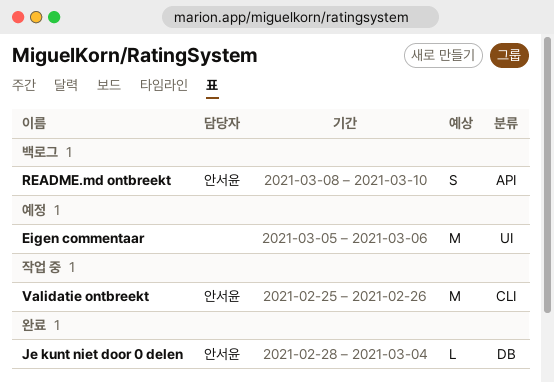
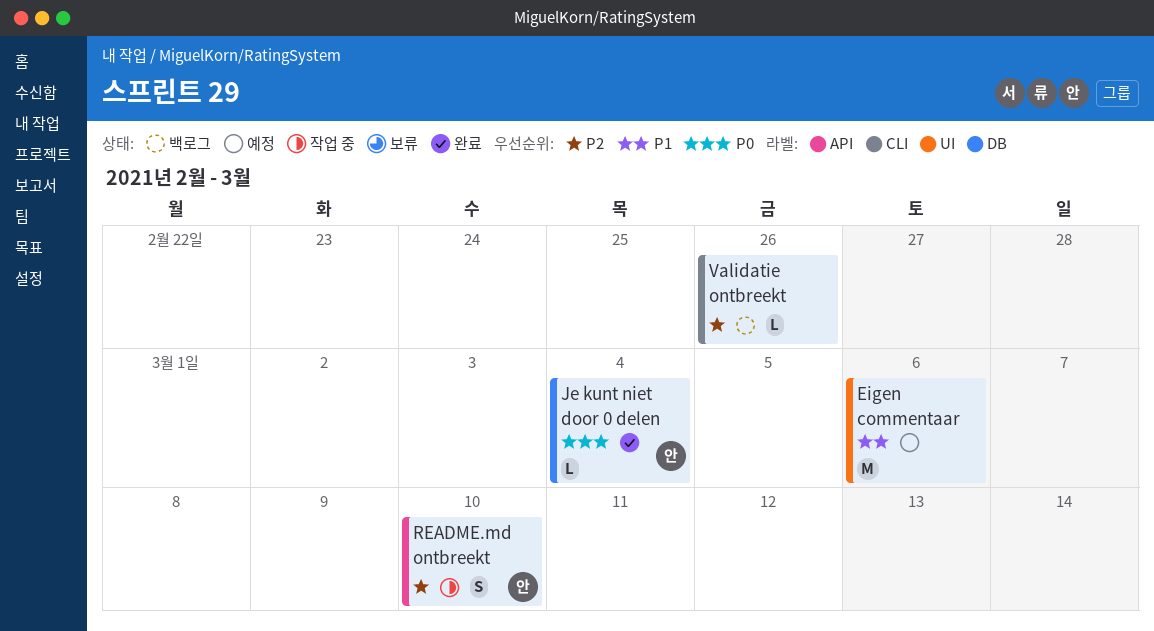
README.md ontbreekt, status: 백로그 -> 작업 중
Validatie ontbreekt, status: 작업 중 -> 백로그
Validatie ontbreekt, owner: 안서윤 -> none
Validatie ontbreekt, estimate: M -> L

